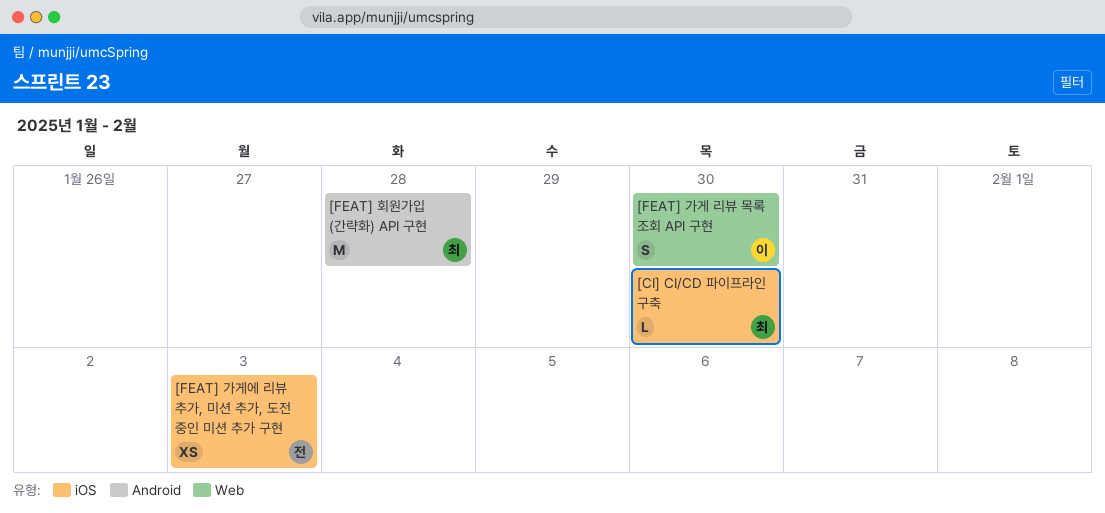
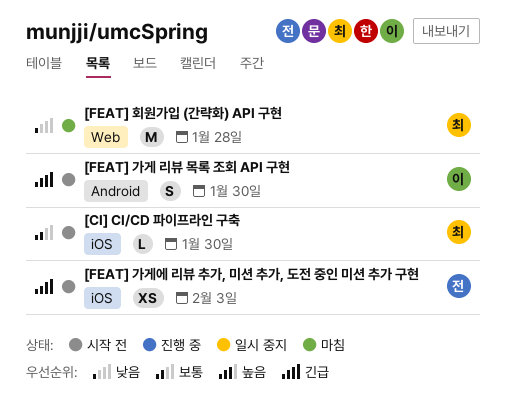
[FEAT] 가게 리뷰 목록 조회 API 구현, label: Web -> Android
[FEAT] 회원가입 (간략화) API 구현, label: Android -> Web

